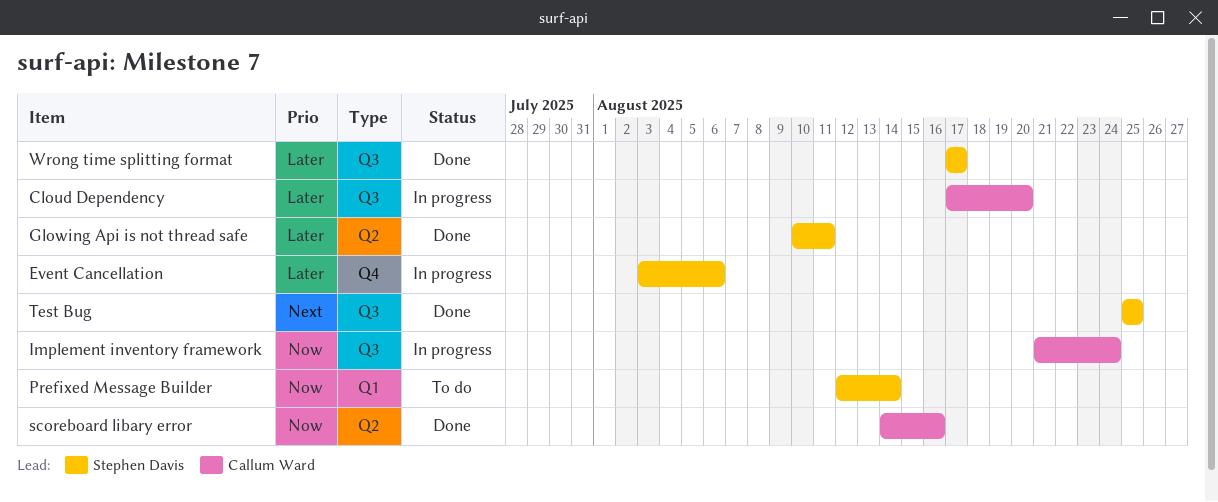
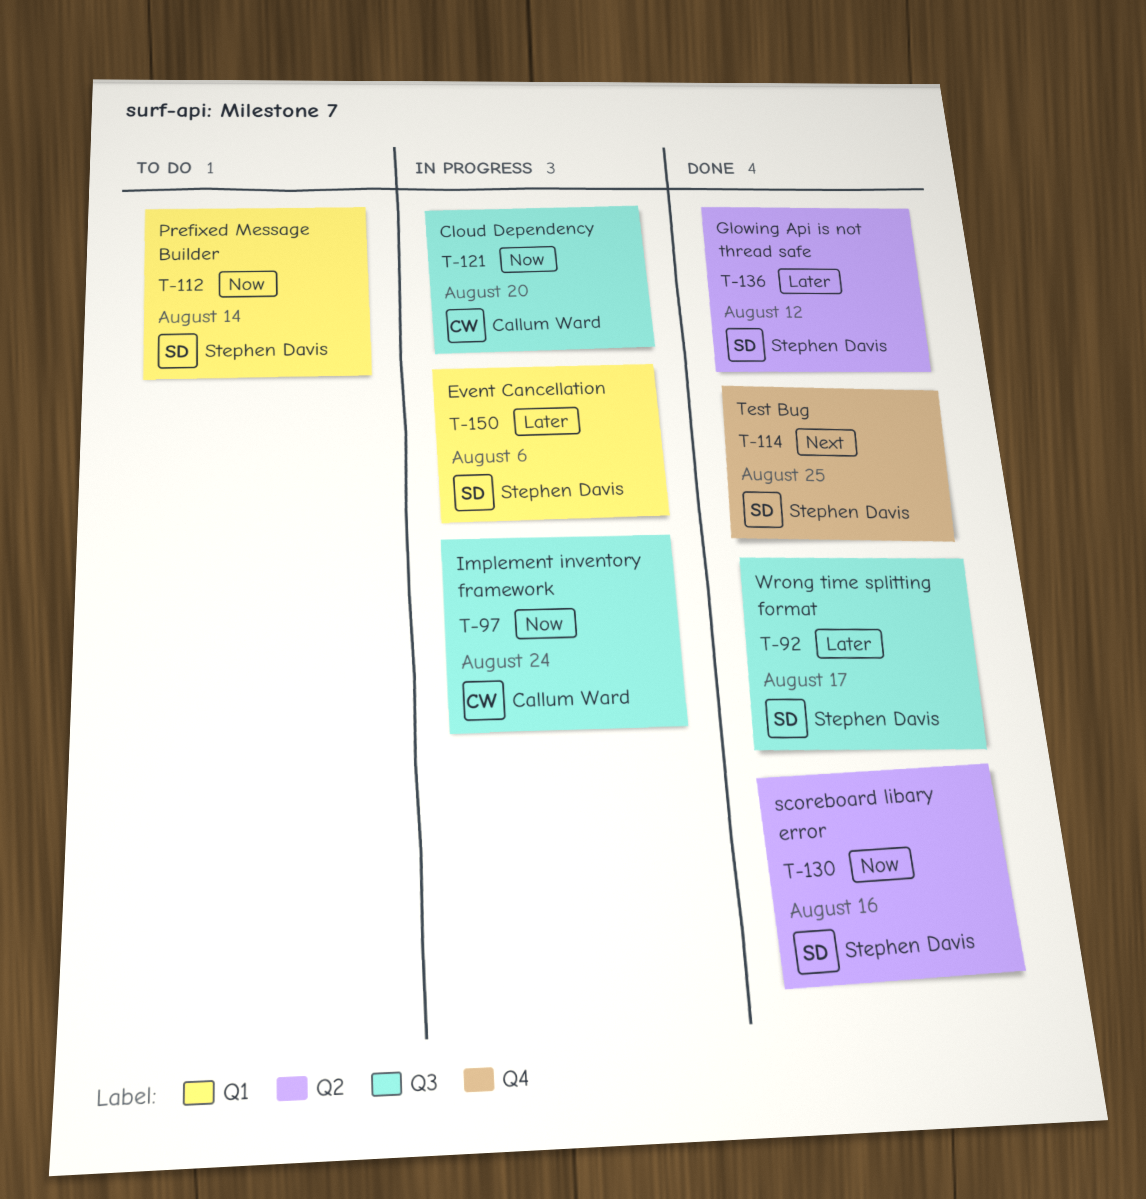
Cloud Dependency, priority: Later -> Now
Event Cancellation, label: Q4 -> Q1
Glowing Api is not thread safe, due: Aug 11 -> Aug 12
scoreboard libary error, owner: Callum Ward -> Stephen Davis
Test Bug, label: Q3 -> Q4

